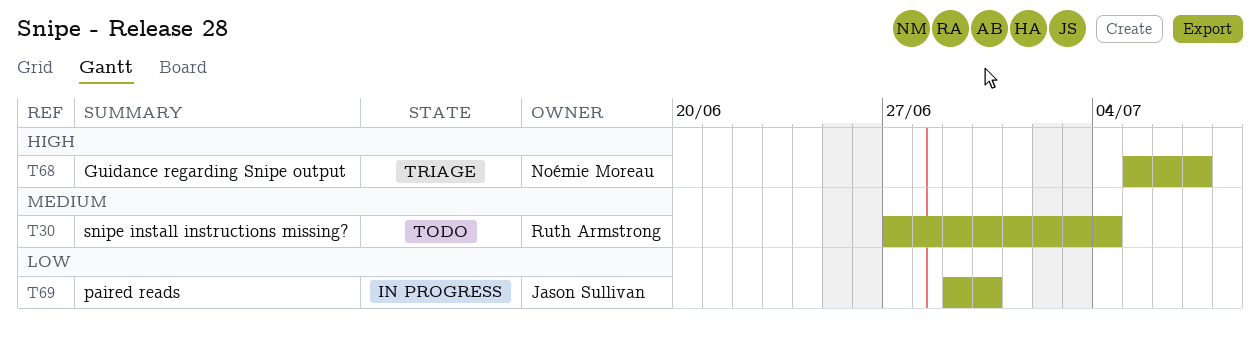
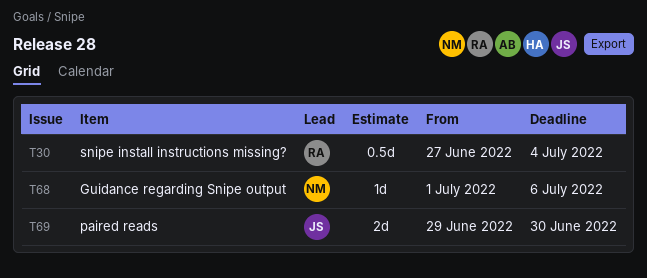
T68, start: Jul 5 -> Jul 1
T68, due: Jul 7 -> Jul 6

